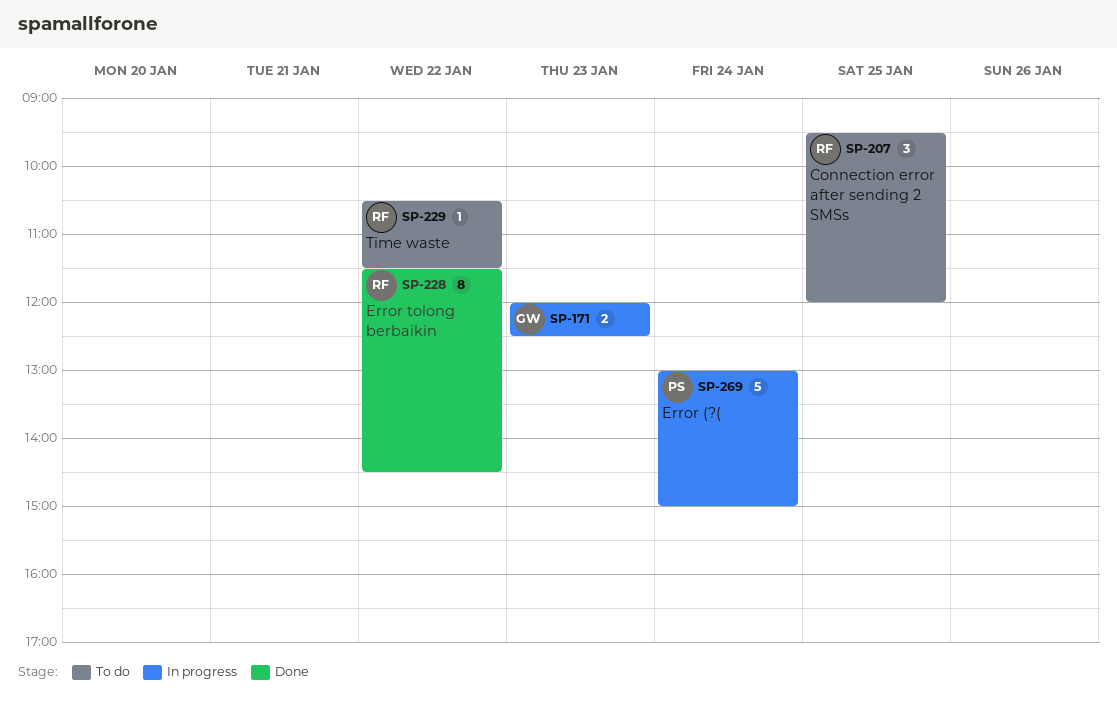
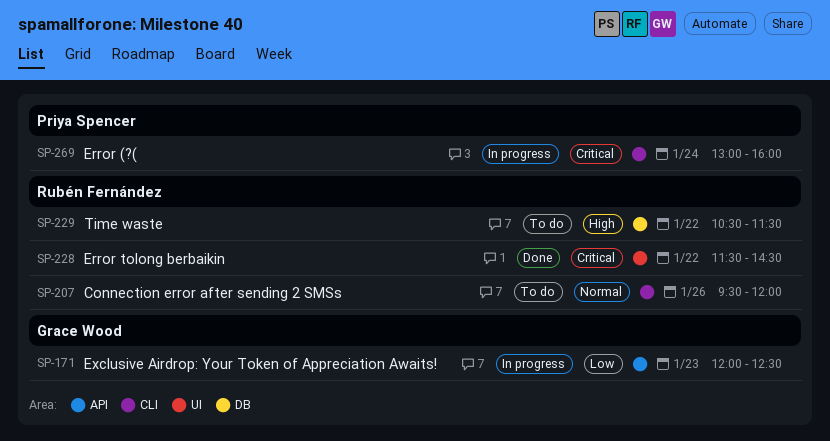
SP-207, day: Jan 25 -> Jan 26
SP-269, ends: 15:00 -> 16:00

